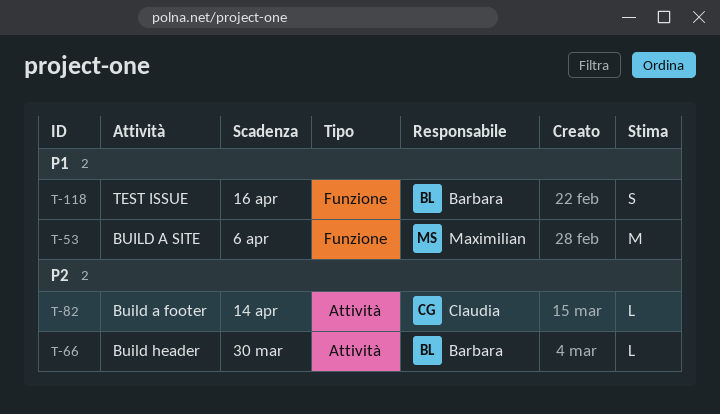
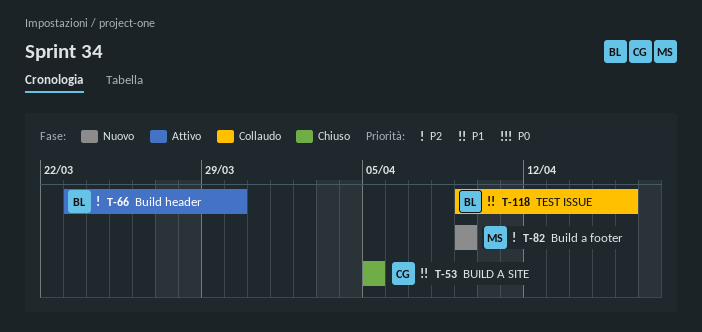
T-53, owner: Maximilian -> Claudia
T-53, due: Apr 6 -> Apr 5
T-82, owner: Claudia -> Maximilian
T-82, due: Apr 14 -> Apr 9

